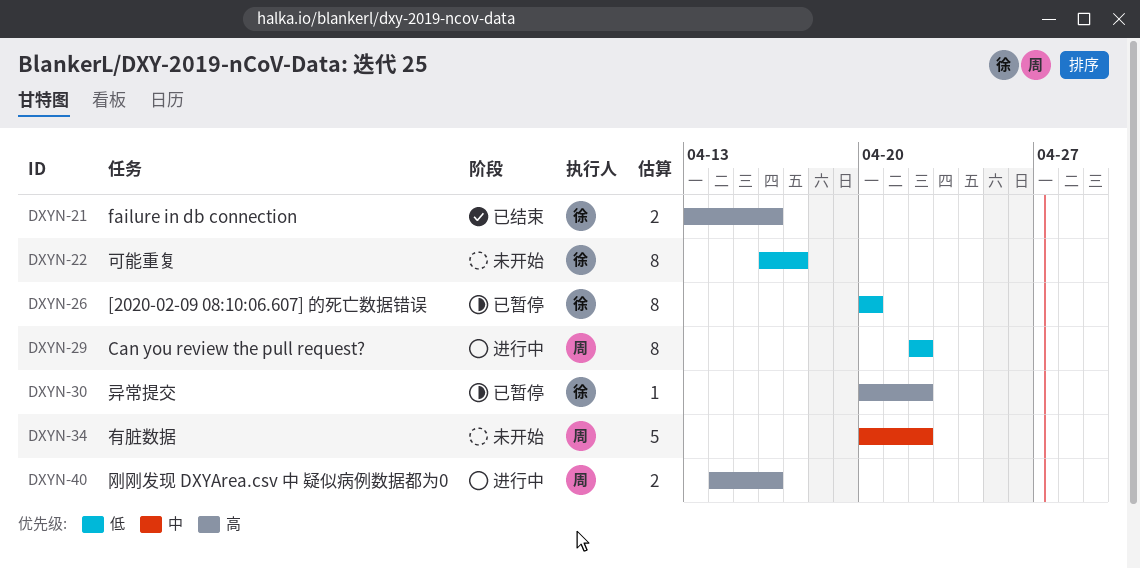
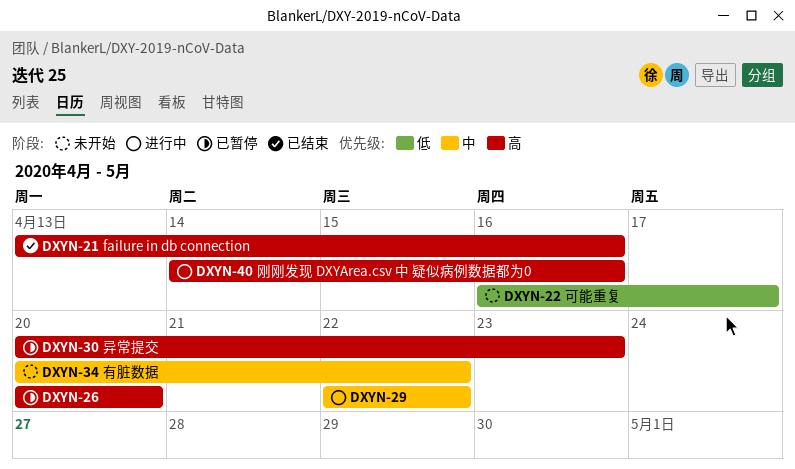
DXYN-26, priority: 低 -> 高
DXYN-29, priority: 低 -> 中
DXYN-30, due: Apr 22 -> Apr 23

